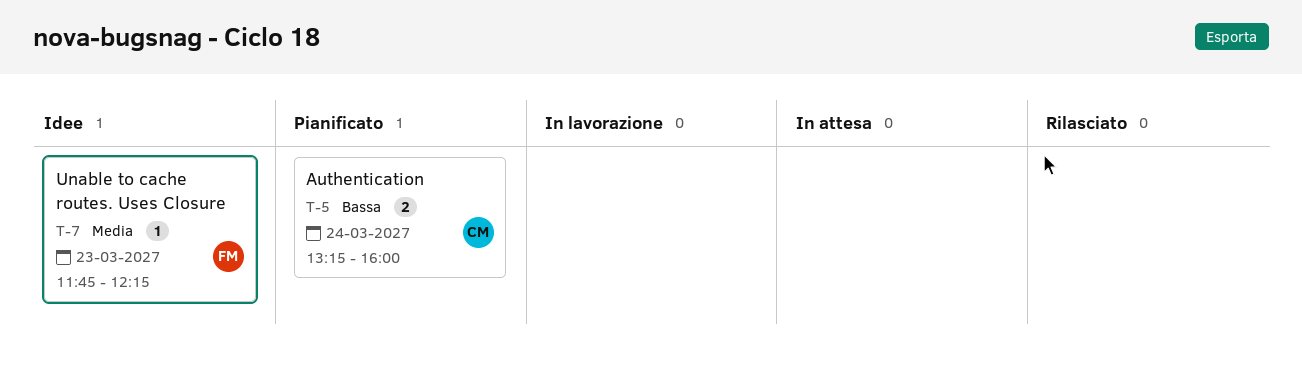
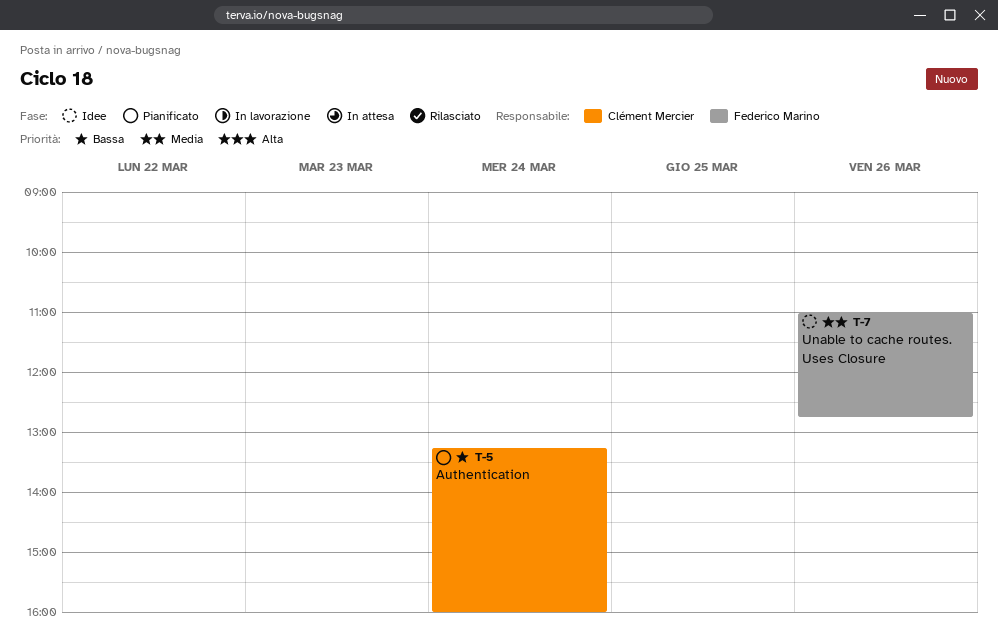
T-7, day: Mar 23 -> Mar 26
T-7, begins: 11:45 -> 11:00
T-7, ends: 12:15 -> 12:45

